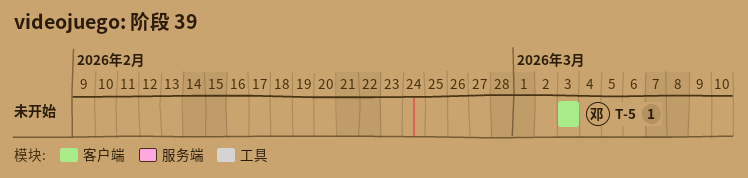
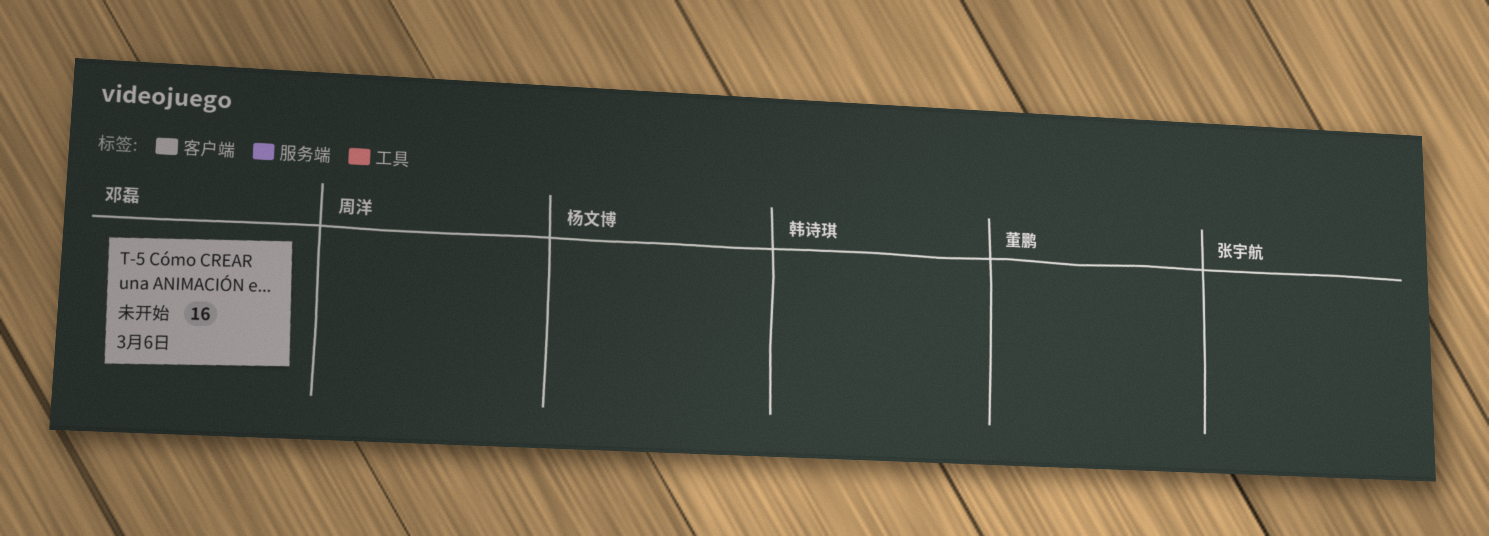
T-5, estimate: 1 -> 16
T-5, due: Mar 3 -> Mar 6

